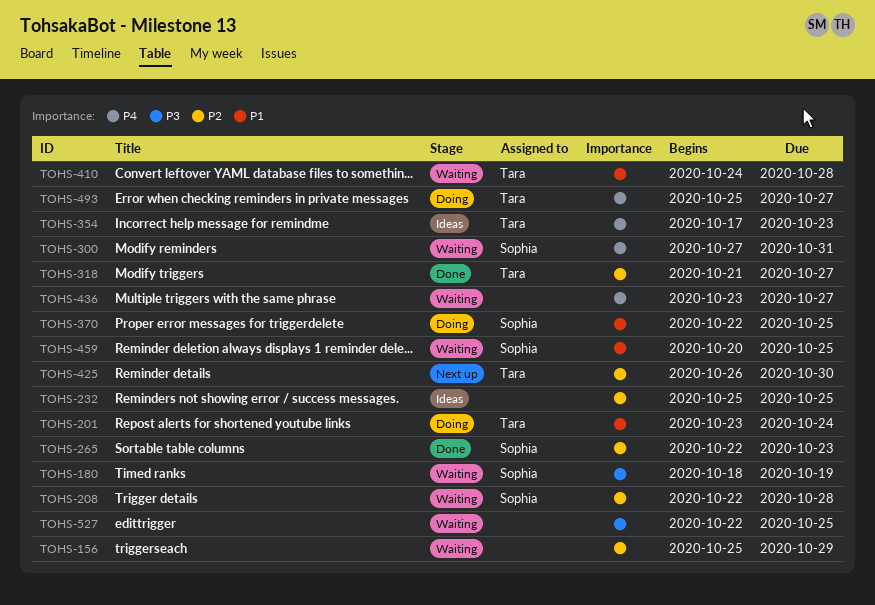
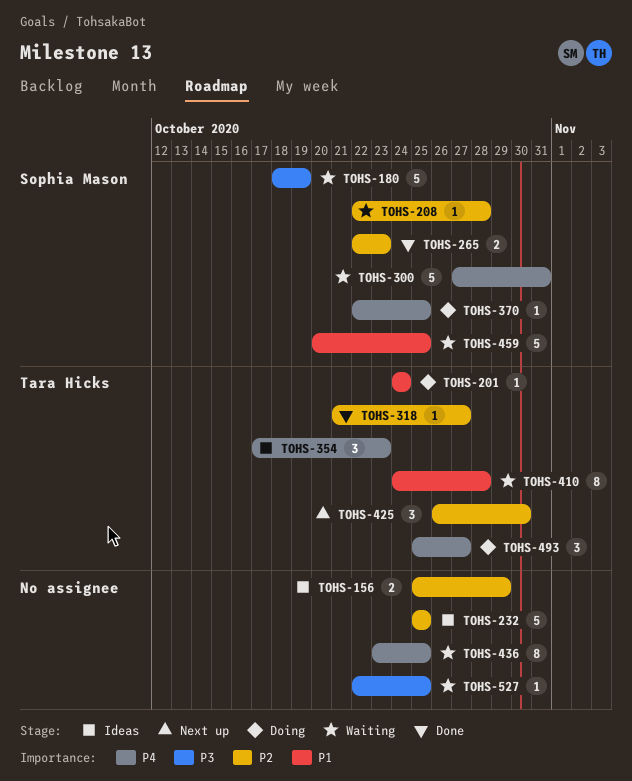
TOHS-156, status: Waiting -> Ideas
TOHS-201, start: Oct 23 -> Oct 24
TOHS-370, priority: P1 -> P4
TOHS-436, due: Oct 27 -> Oct 25

